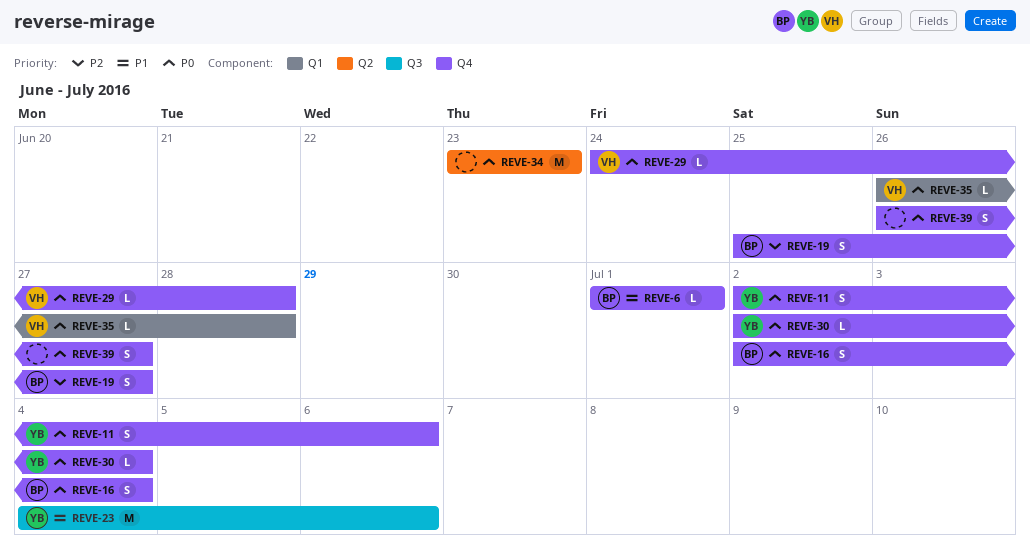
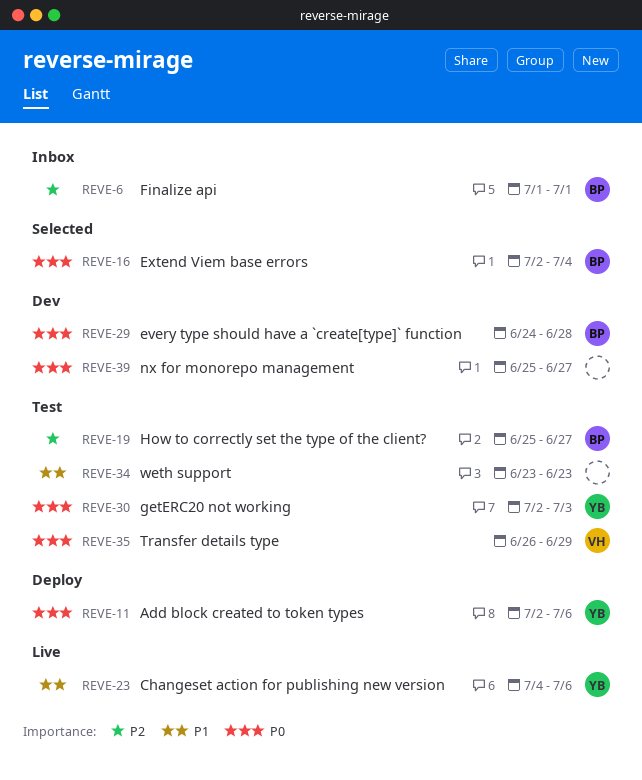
REVE-6, priority: P1 -> P2
REVE-29, owner: VH -> BP
REVE-30, due: Jul 4 -> Jul 3
REVE-34, priority: P0 -> P1
REVE-35, due: Jun 28 -> Jun 29
REVE-39, start: Jun 26 -> Jun 25

